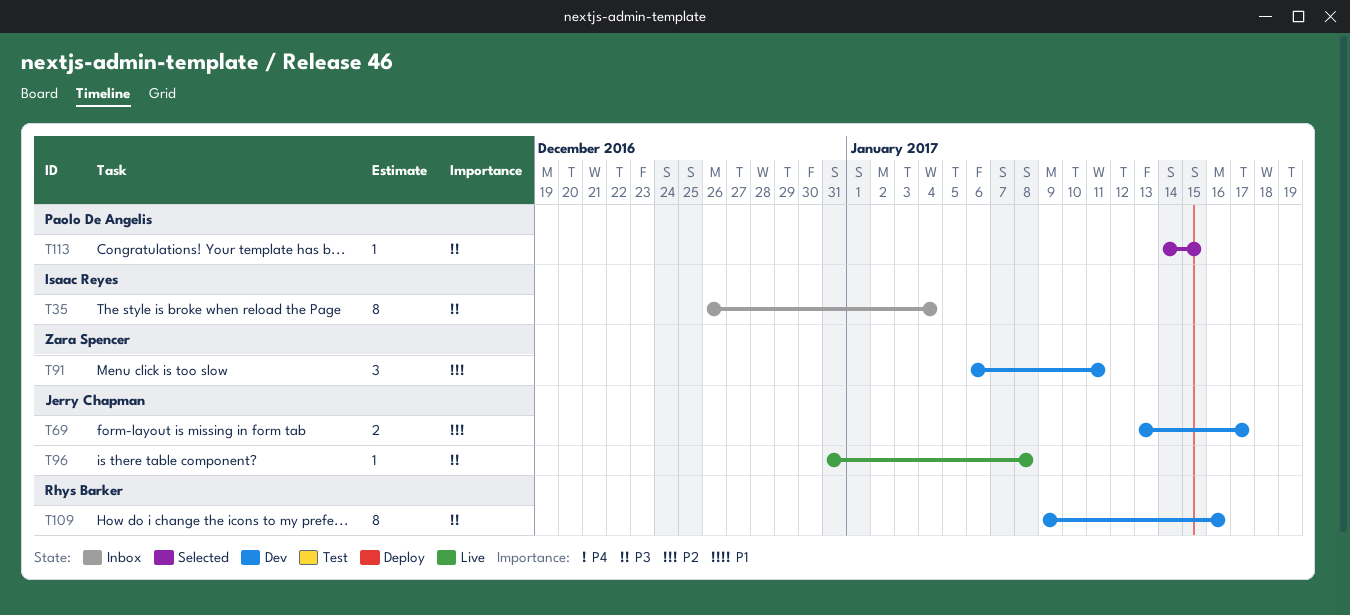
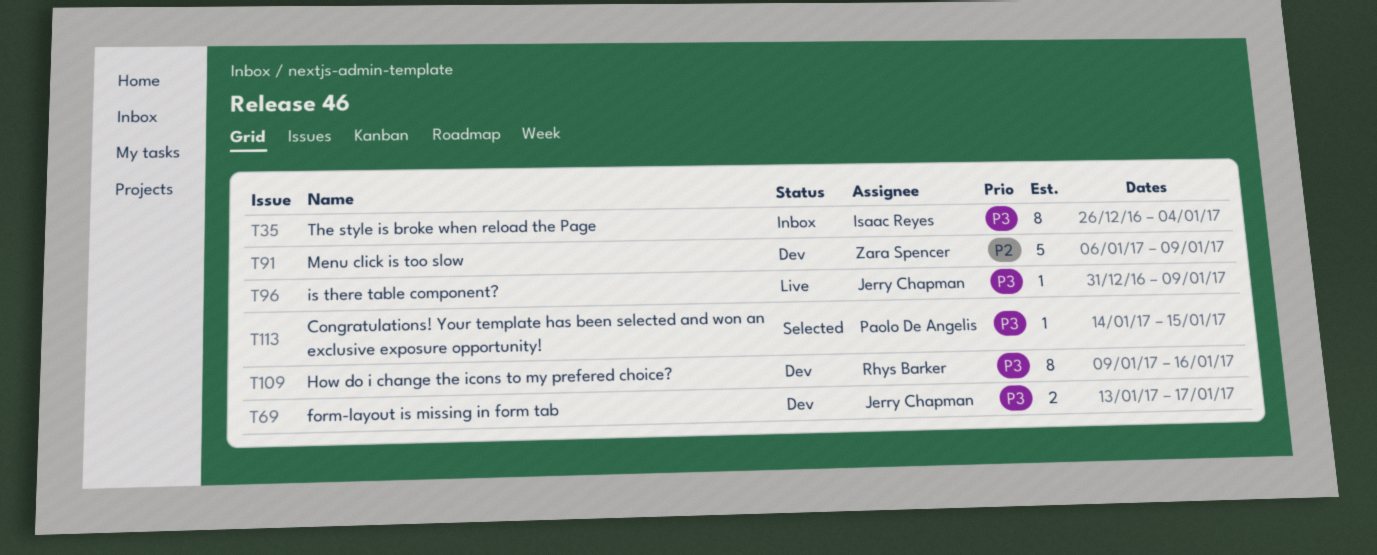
T69, priority: P2 -> P3
T91, estimate: 3 -> 5
T91, due: Jan 11 -> Jan 9
T96, due: Jan 8 -> Jan 9

